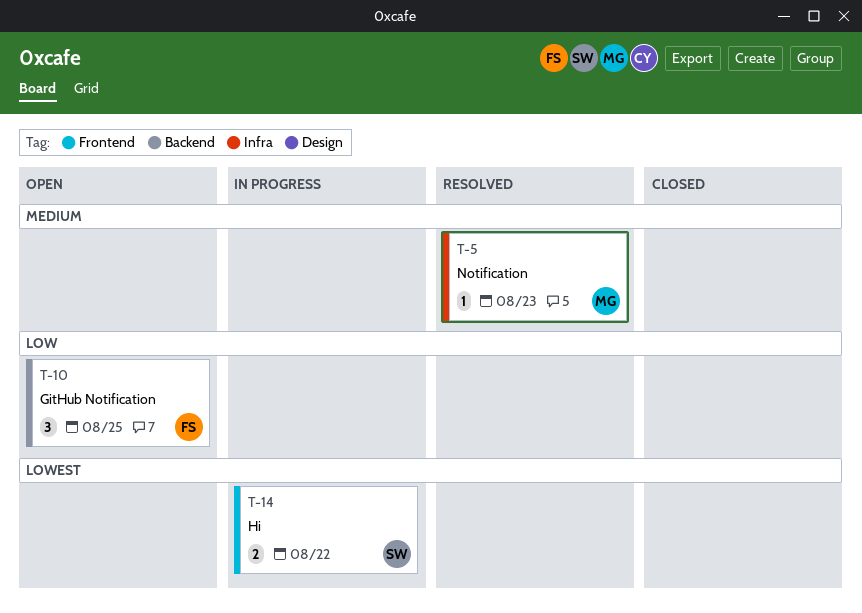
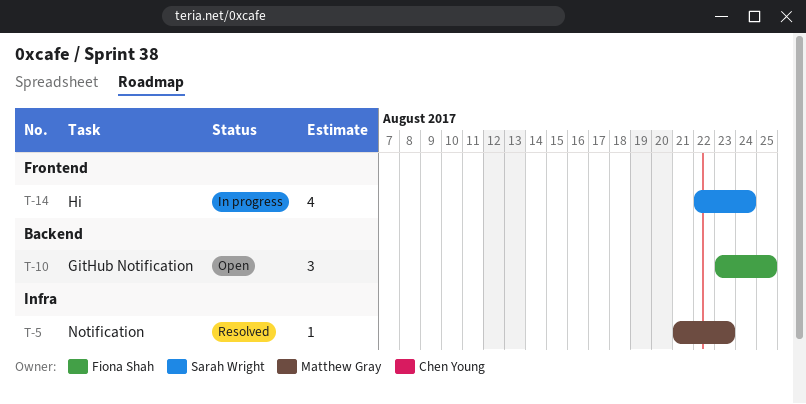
T-14, estimate: 2 -> 4
T-14, due: Aug 22 -> Aug 24

